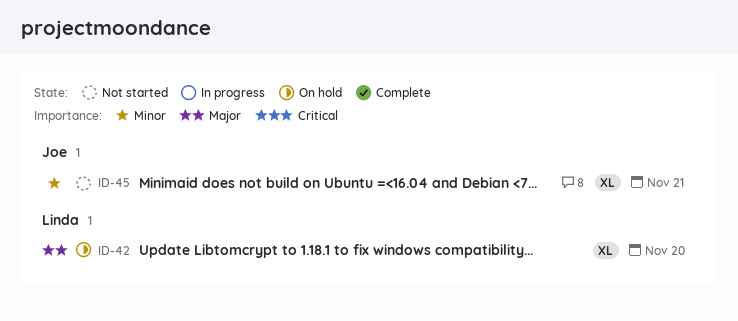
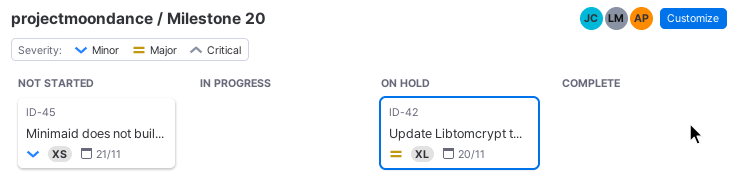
ID-45, estimate: XL -> XS

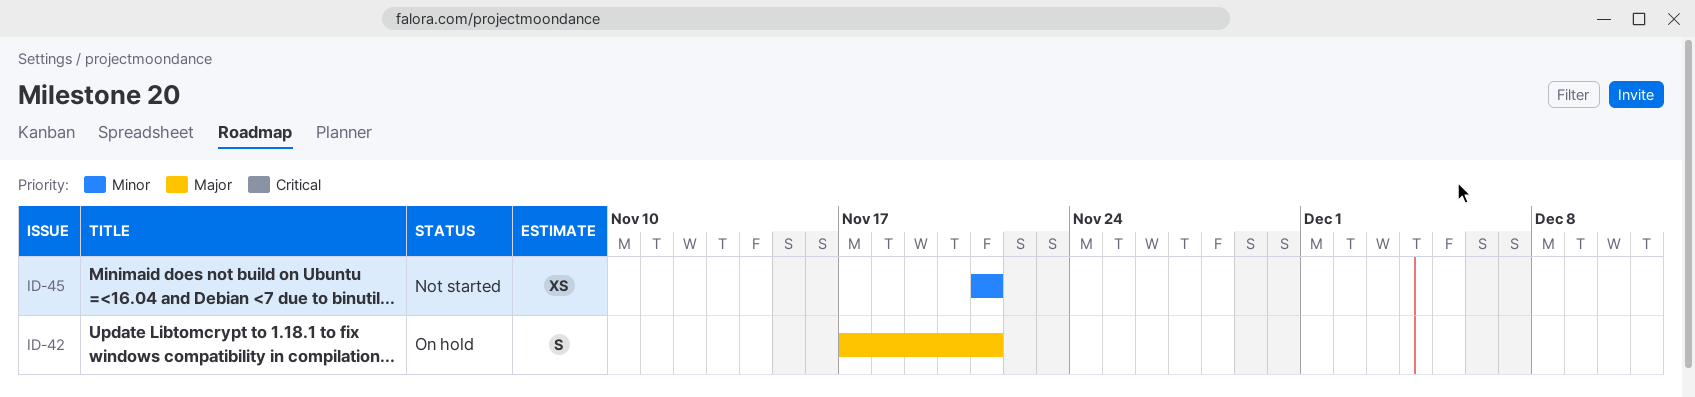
ID-42, estimate: XL -> S
ID-42, due: Nov 20 -> Nov 21

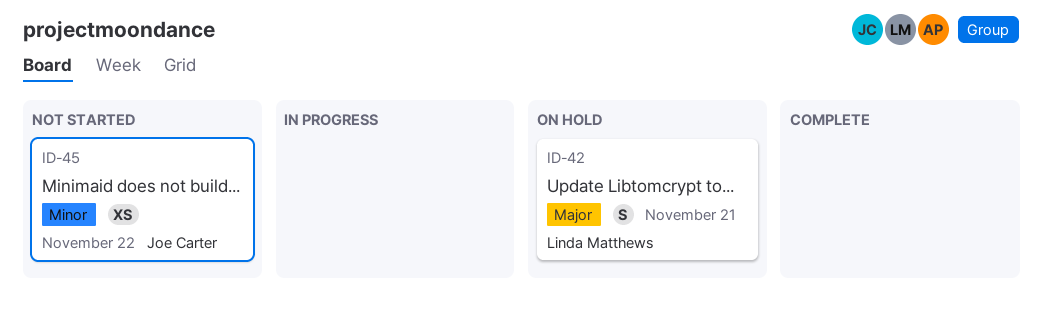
ID-45, due: Nov 21 -> Nov 22

